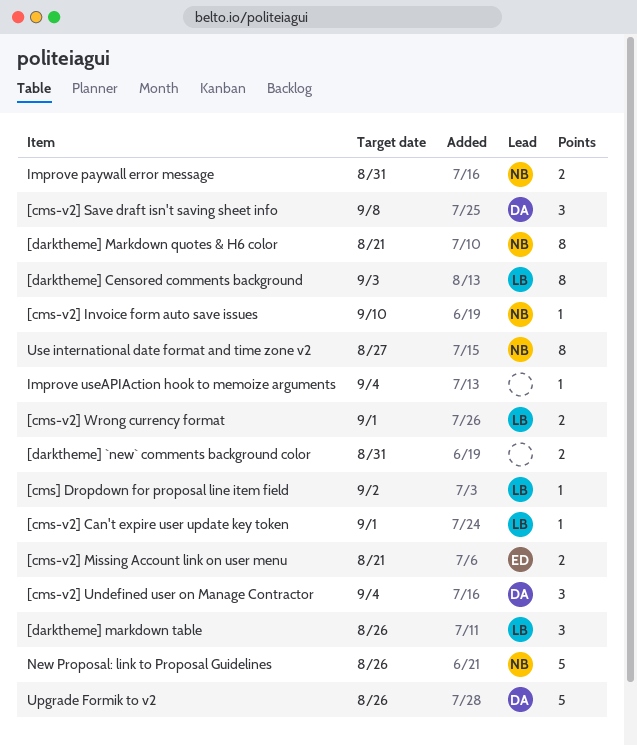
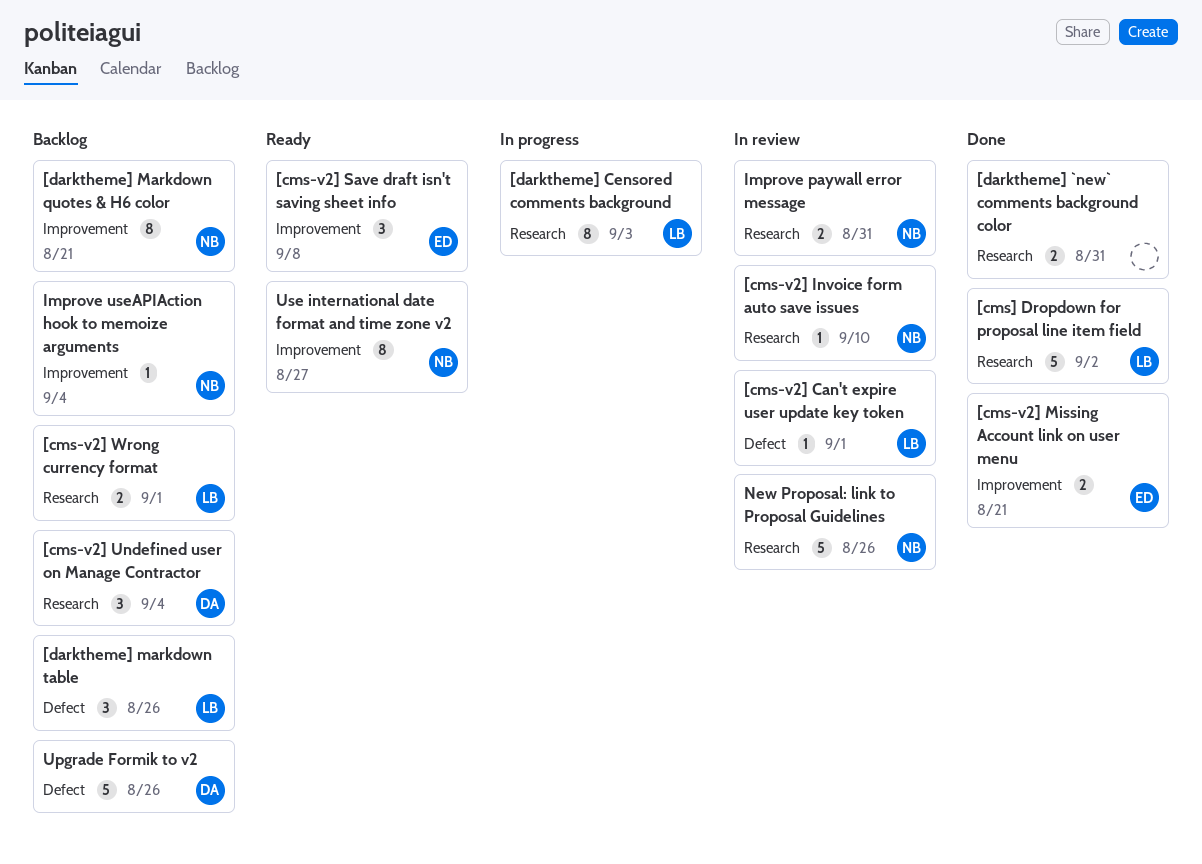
[cms-v2] Save draft isn't saving sheet info, owner: DA -> ED
[cms] Dropdown for proposal line item field, estimate: 1 -> 5
Improve useAPIAction hook to memoize arguments, owner: none -> NB

